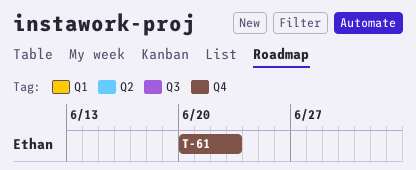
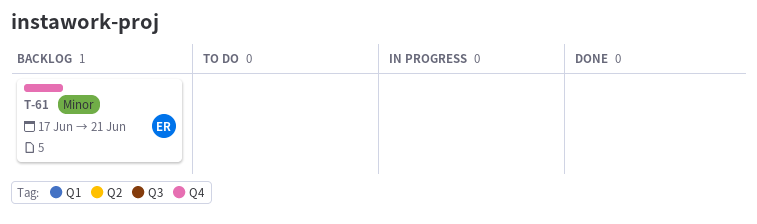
T-61, start: Jun 20 -> Jun 17
T-61, due: Jun 23 -> Jun 21

